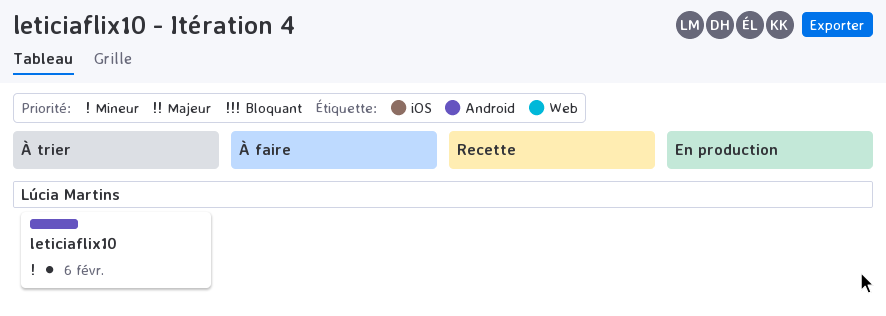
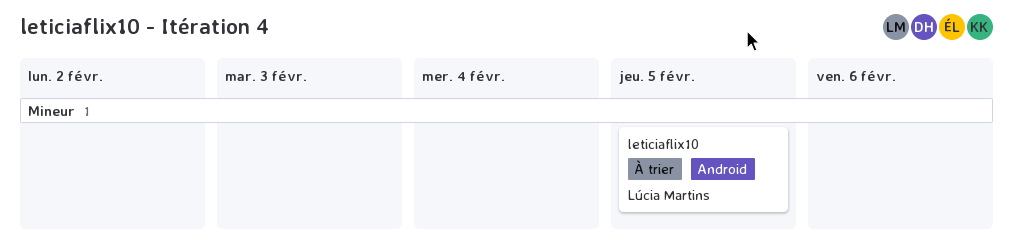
leticiaflix10, due: Feb 6 -> Feb 5

